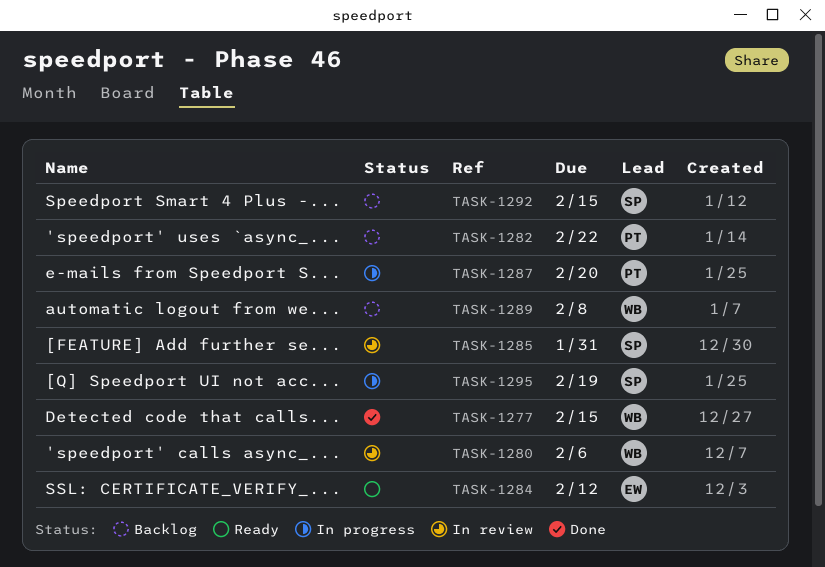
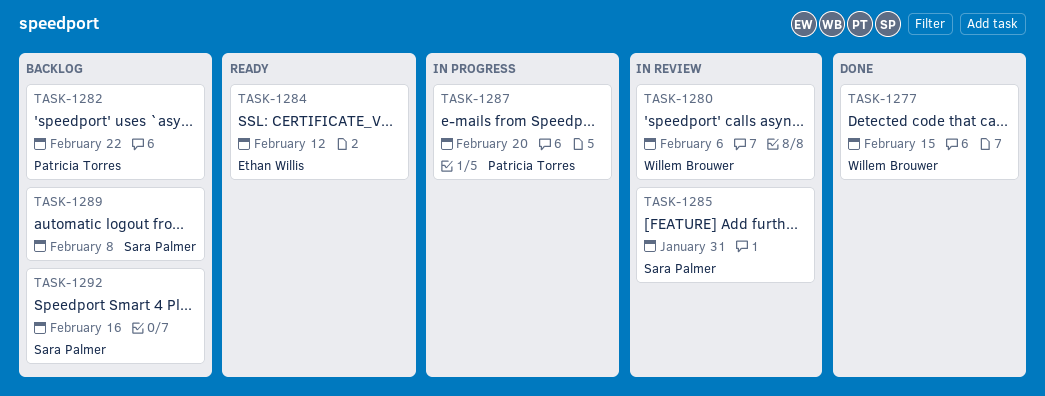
TASK-1289, owner: Willem Brouwer -> Sara Palmer
TASK-1292, due: Feb 15 -> Feb 16
TASK-1295: present -> none

